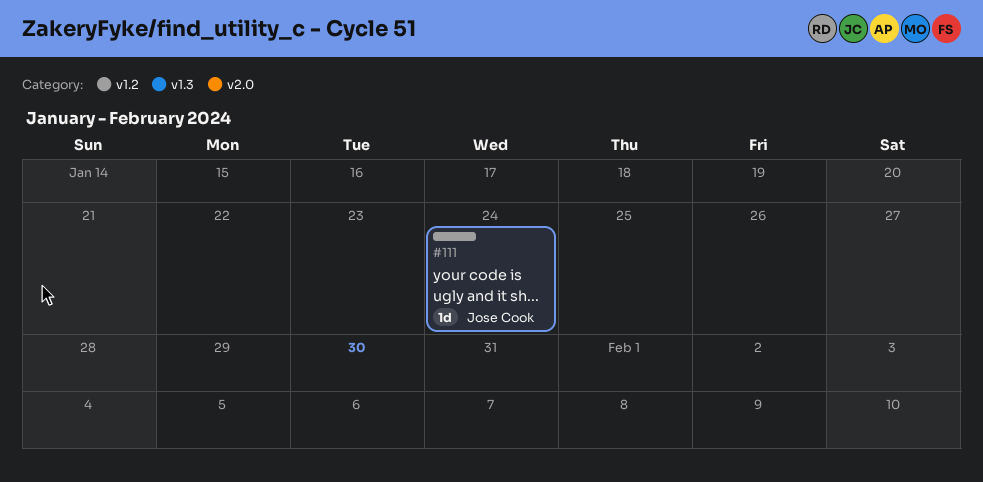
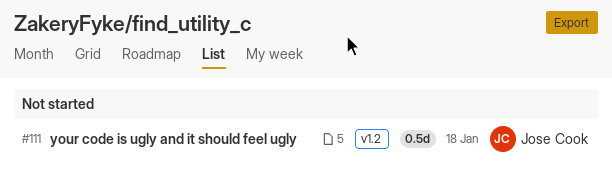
#111, estimate: 1d -> 0.5d
#111, due: Jan 24 -> Jan 18

